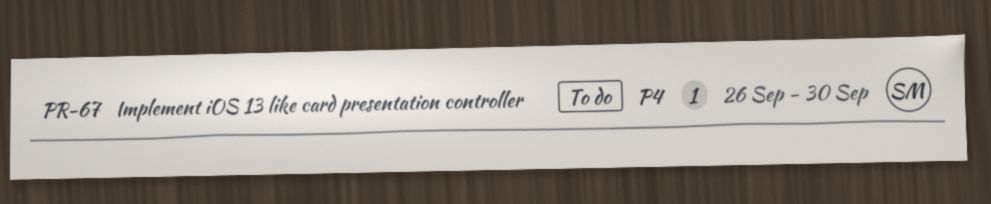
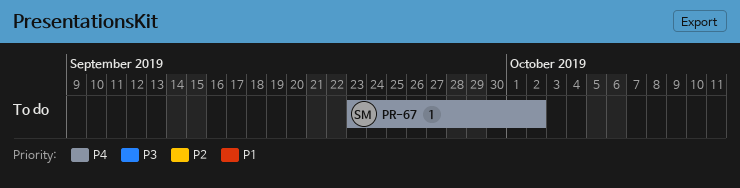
PR-67, start: Sep 26 -> Sep 23
PR-67, due: Sep 30 -> Oct 2

